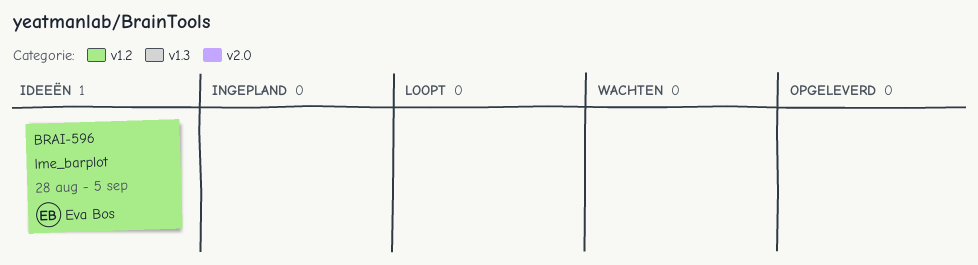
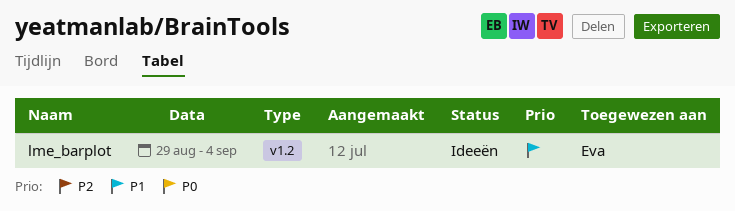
lme_barplot, start: Aug 28 -> Aug 29
lme_barplot, due: Sep 5 -> Sep 4

